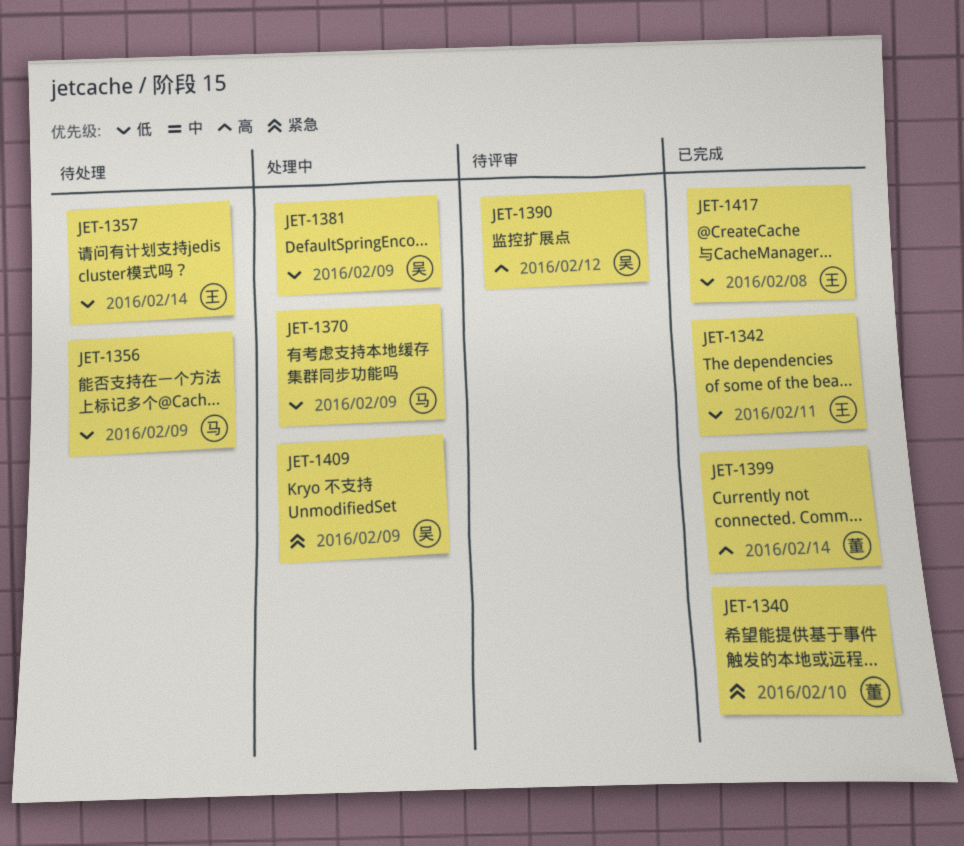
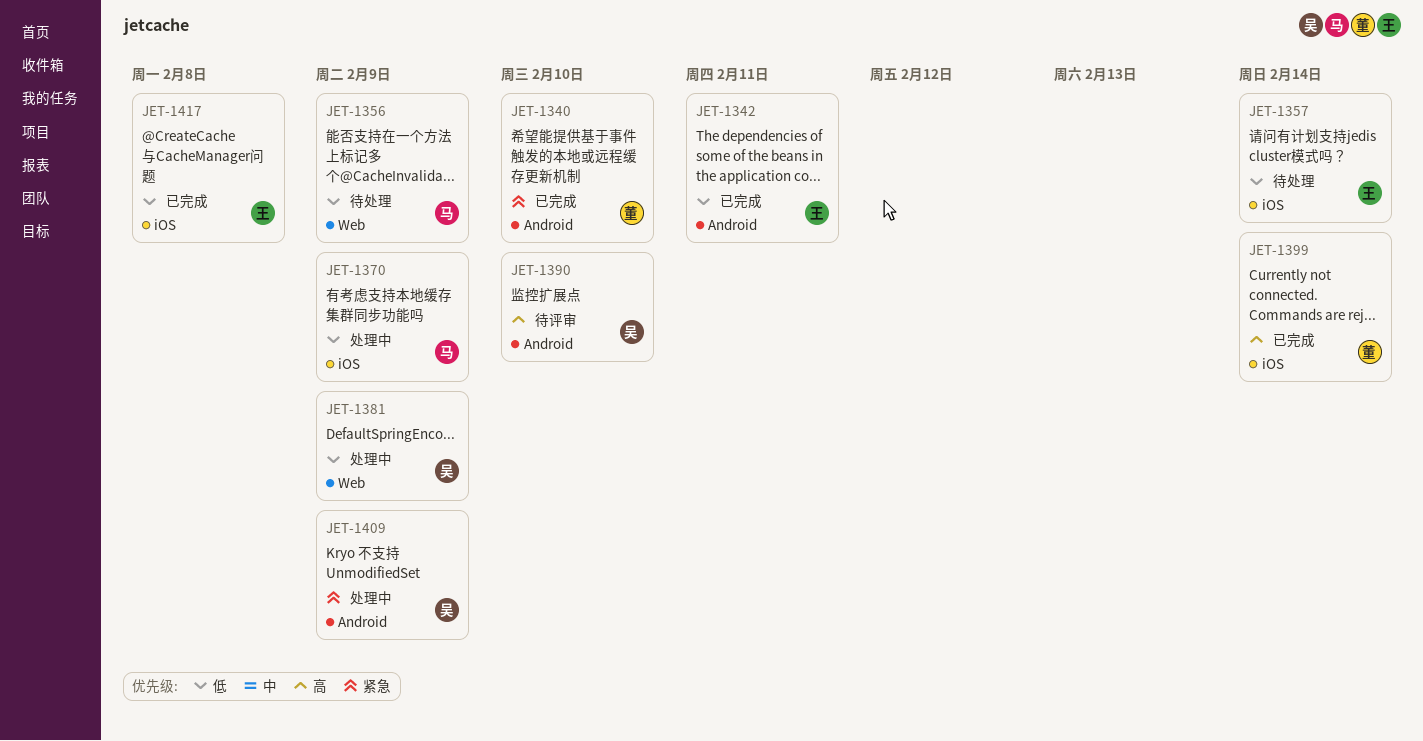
JET-1390, due: Feb 12 -> Feb 10

